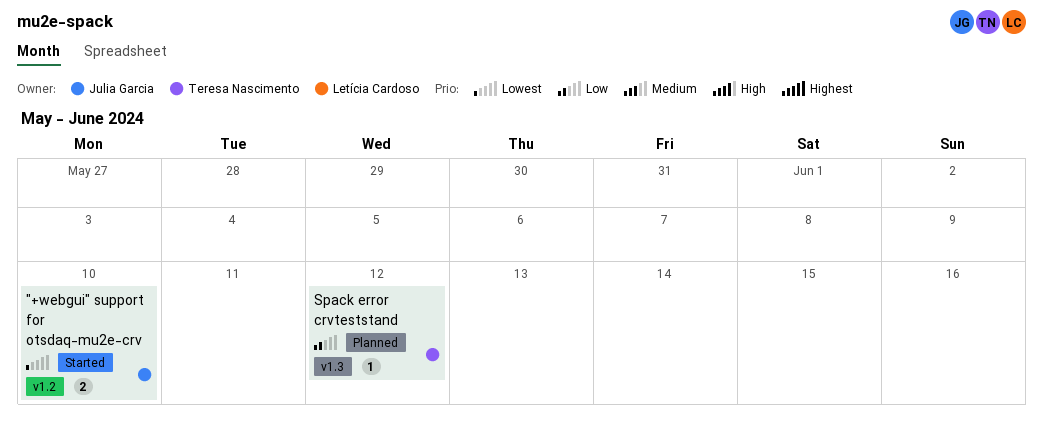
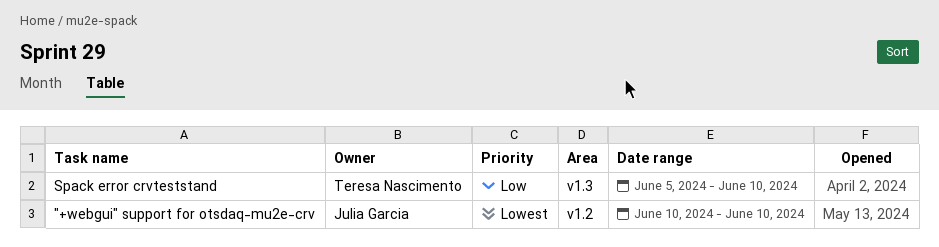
Spack error crvteststand, due: Jun 12 -> Jun 10

